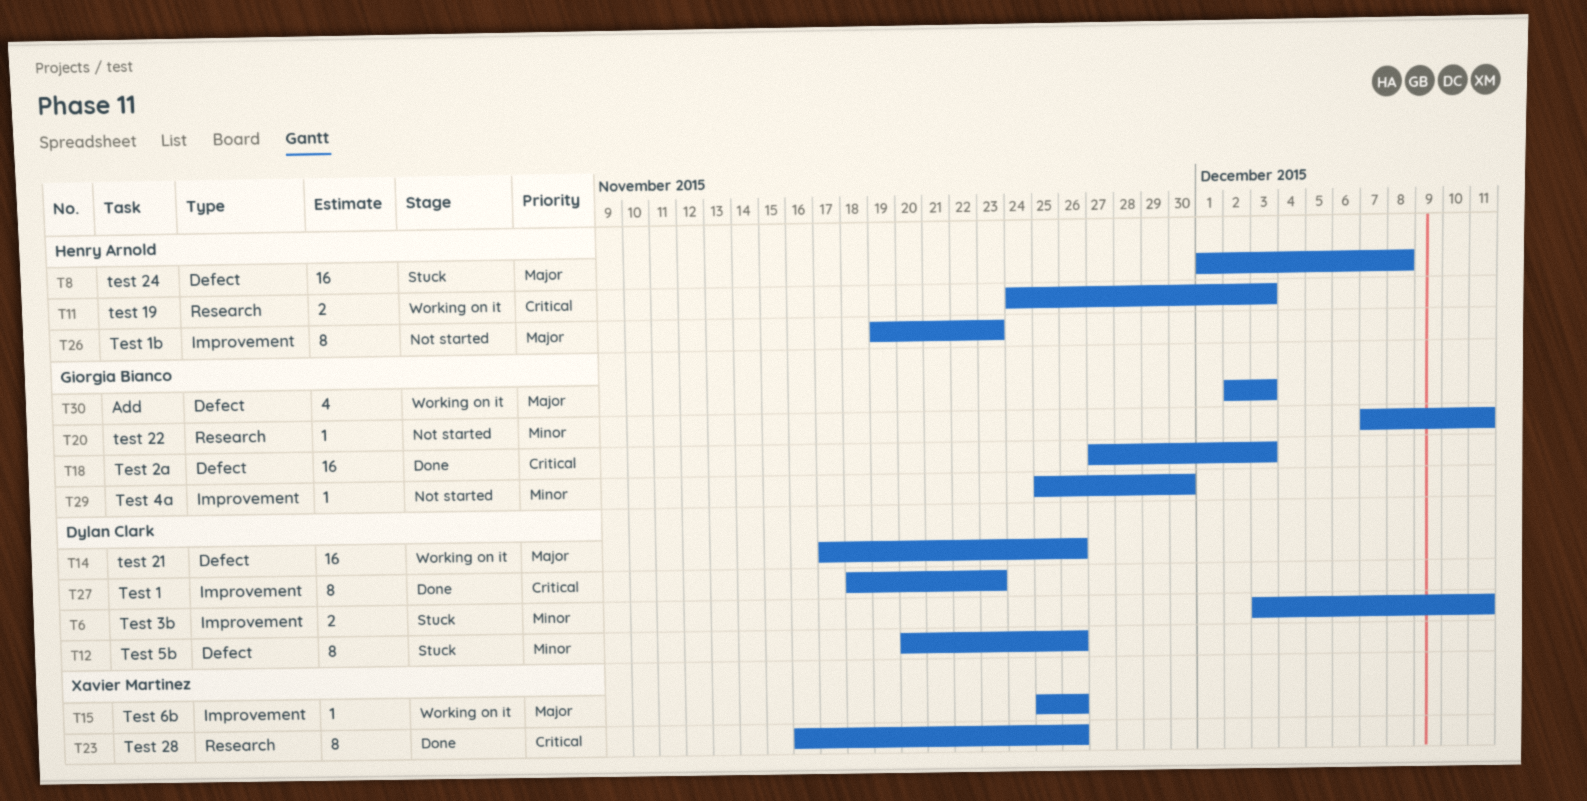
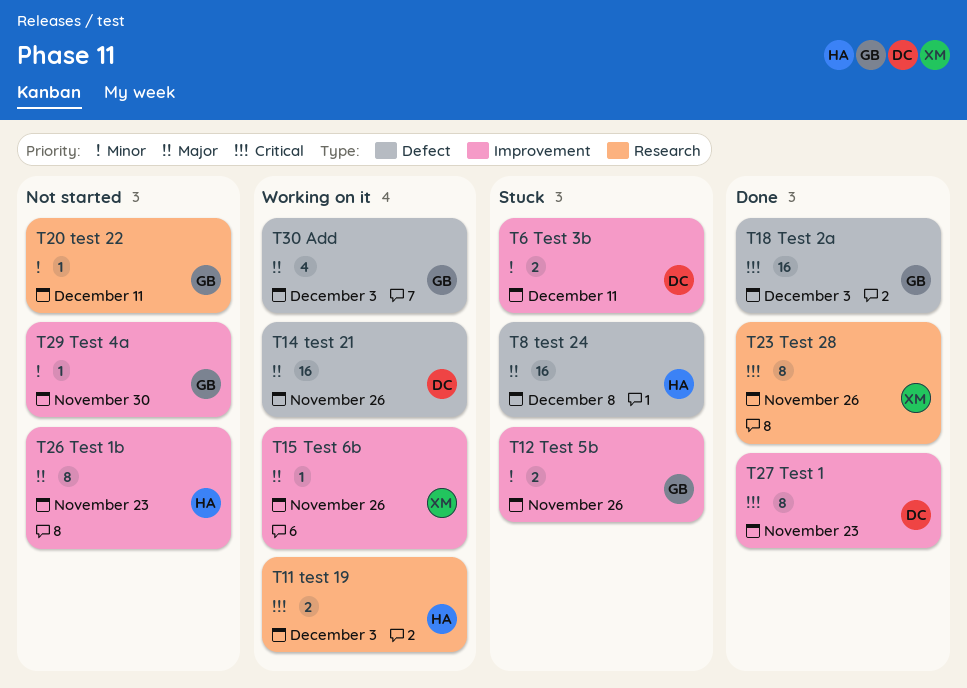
T12, owner: Dylan Clark -> Giorgia Bianco
T12, label: Defect -> Improvement
T12, estimate: 8 -> 2

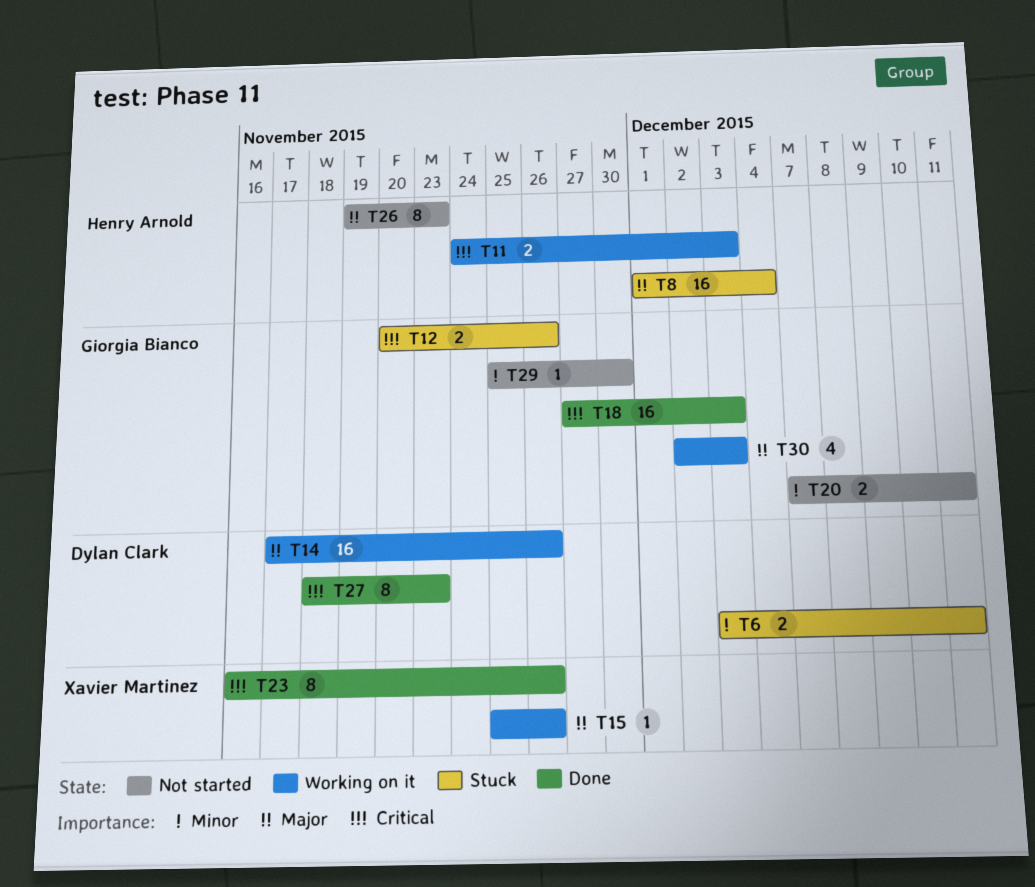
T8, due: Dec 8 -> Dec 4
T12, priority: Minor -> Critical
T20, estimate: 1 -> 2

